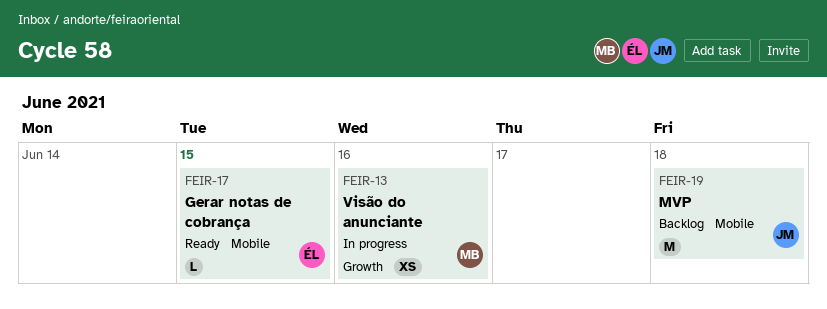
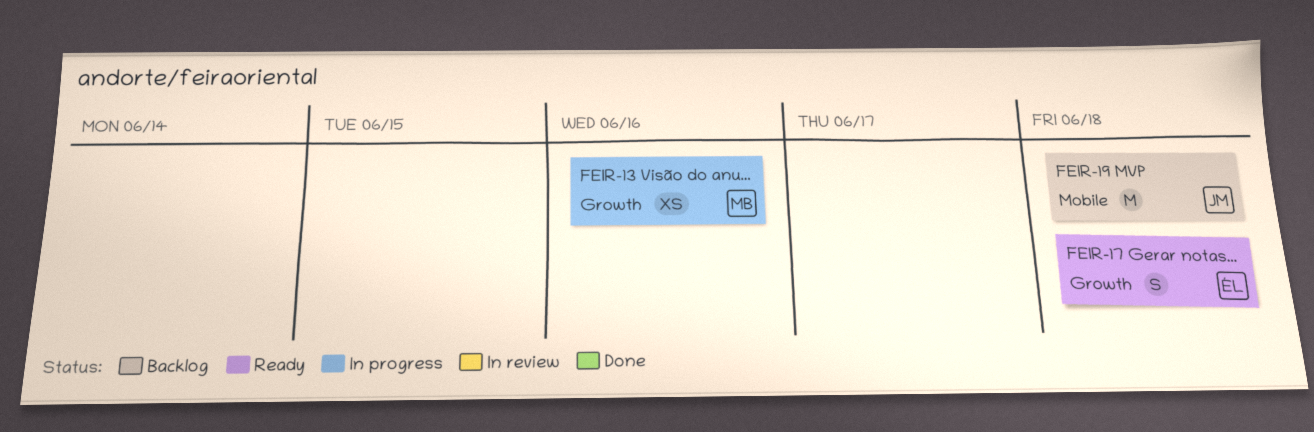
FEIR-17, label: Mobile -> Growth
FEIR-17, estimate: L -> S
FEIR-17, due: Jun 15 -> Jun 18

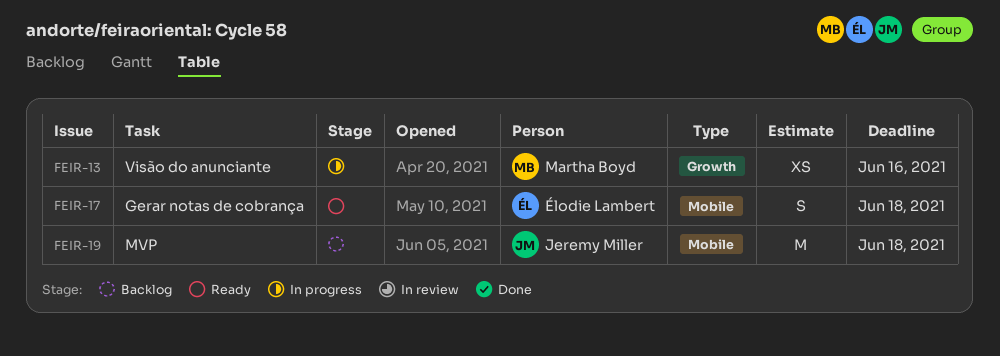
FEIR-17, label: Growth -> Mobile

